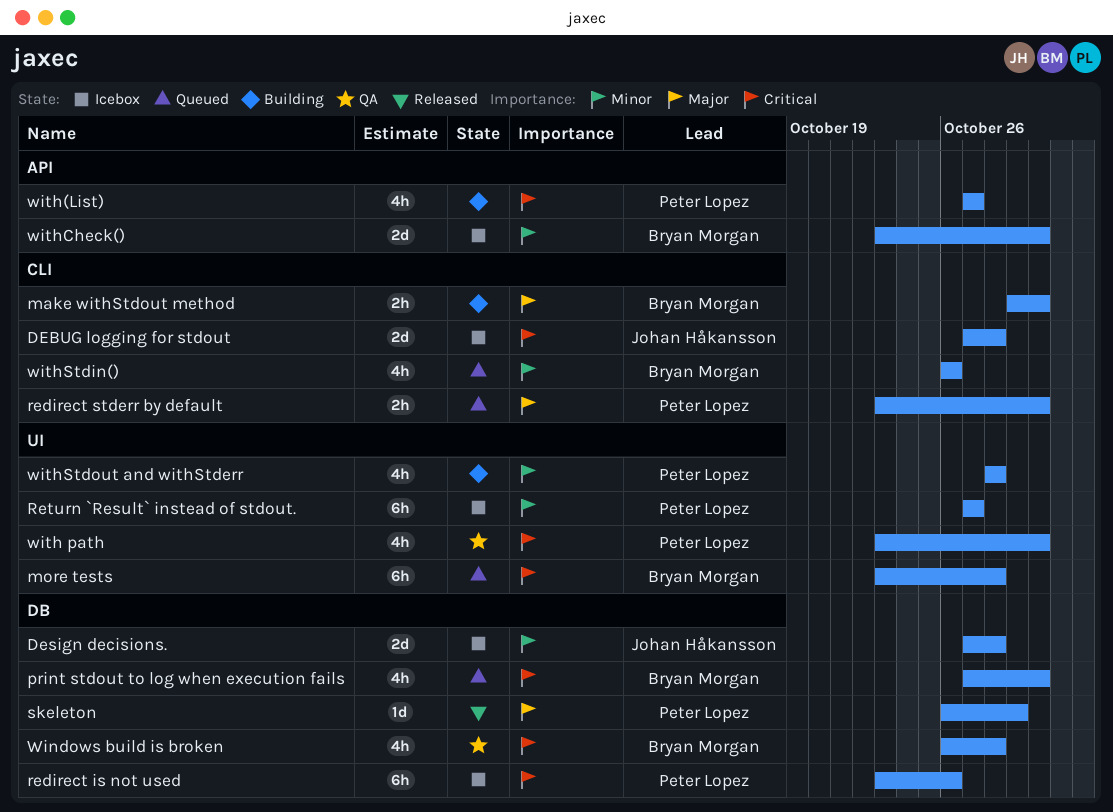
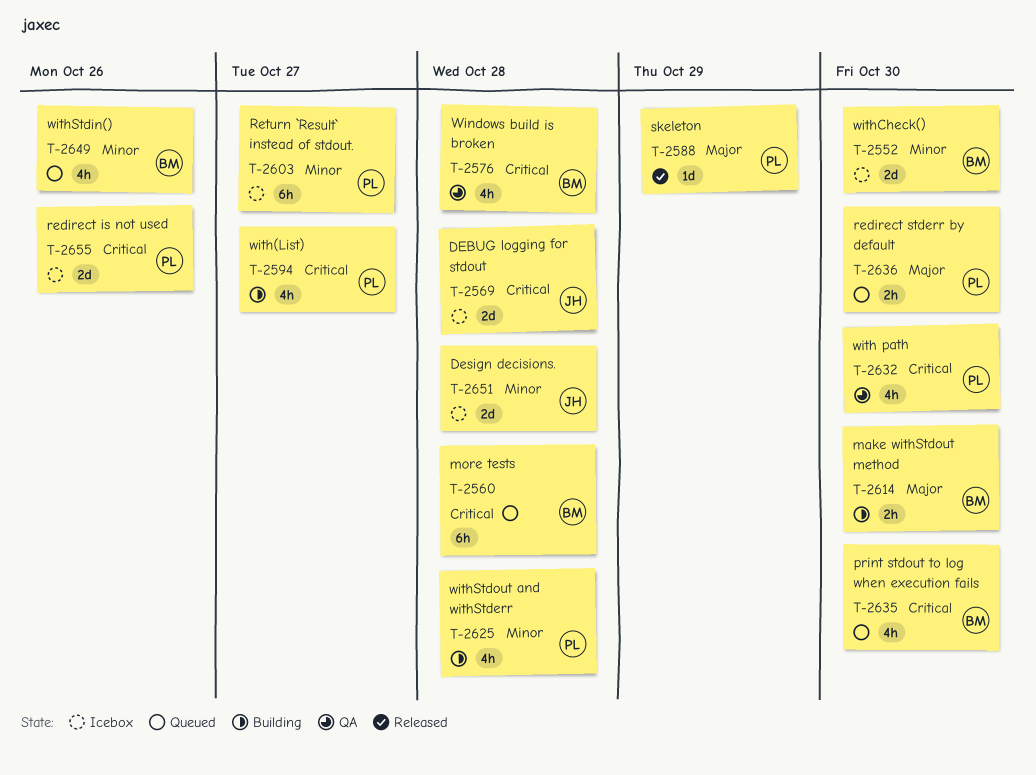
redirect is not used, estimate: 6h -> 2d

